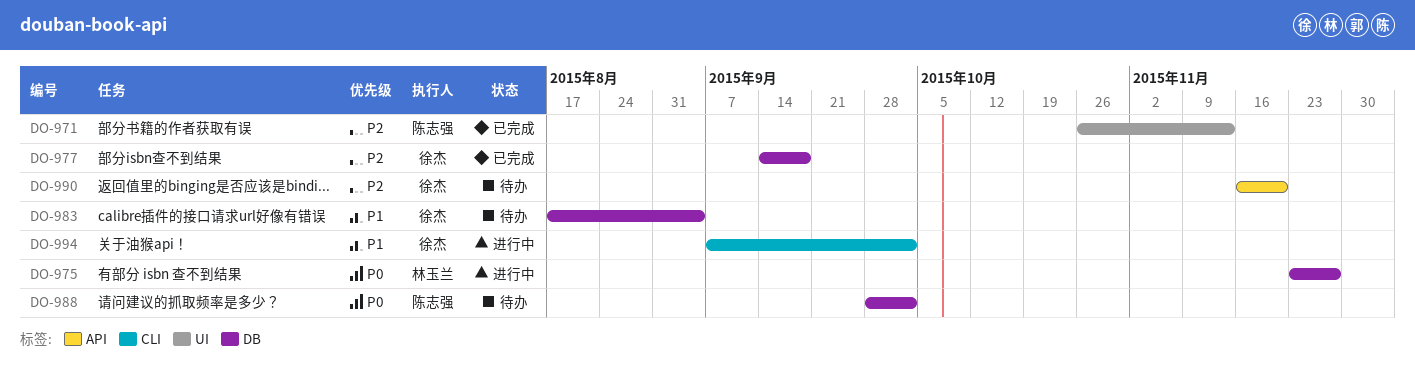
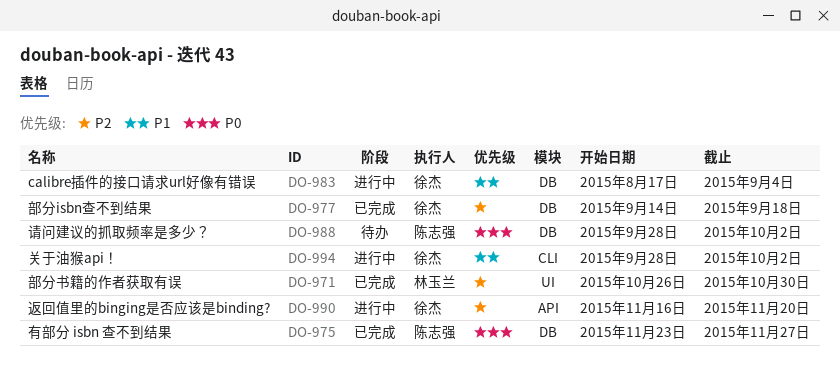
DO-971, owner: 陈志强 -> 林玉兰
DO-971, due: Nov 13 -> Oct 30
DO-975, status: 进行中 -> 已完成
DO-975, owner: 林玉兰 -> 陈志强
DO-983, status: 待办 -> 进行中
DO-990, status: 待办 -> 进行中
DO-994, start: Sep 7 -> Sep 28

